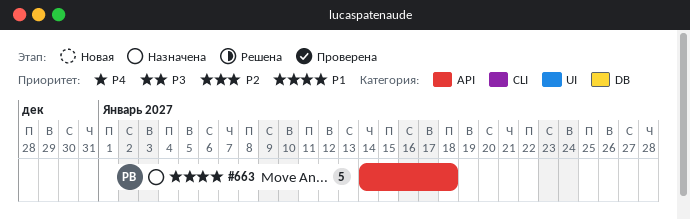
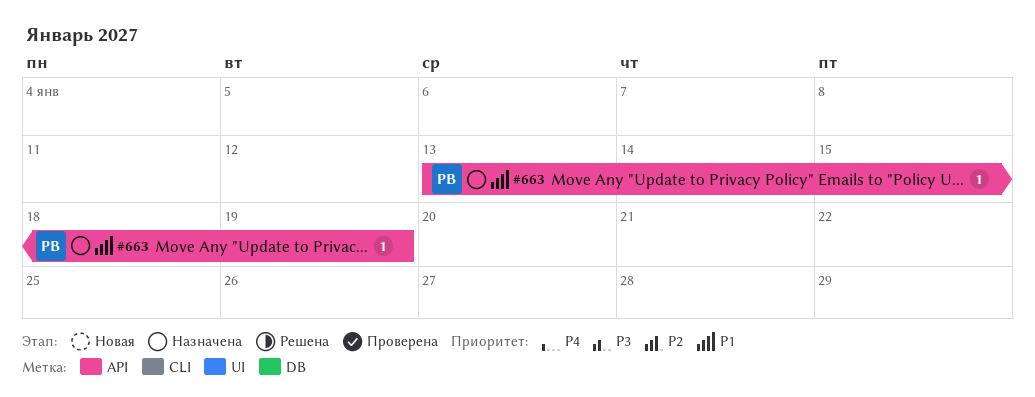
#663, estimate: 5 -> 1
#663, start: Jan 14 -> Jan 13
#663, due: Jan 18 -> Jan 19

